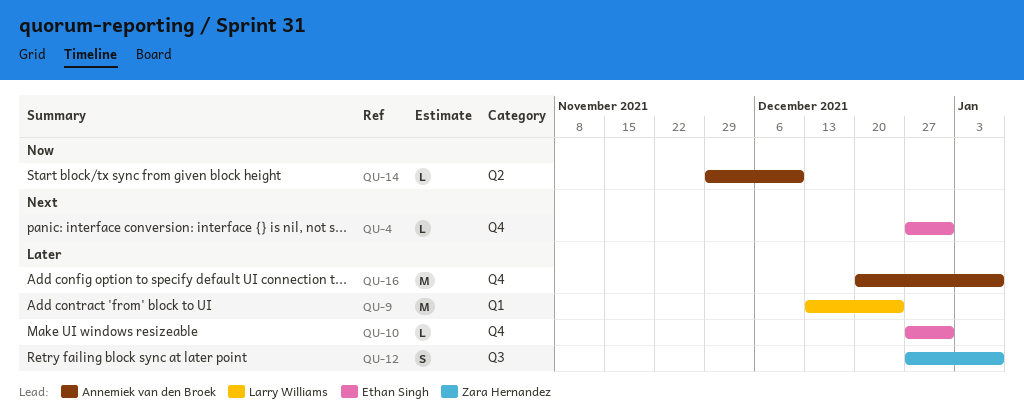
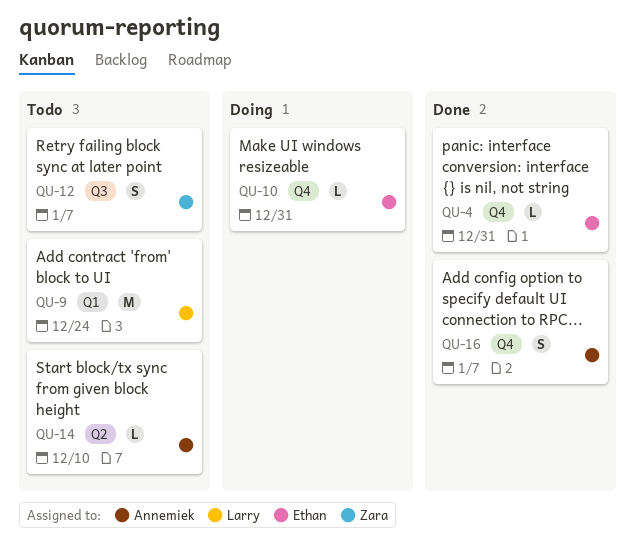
QU-16, estimate: M -> S

